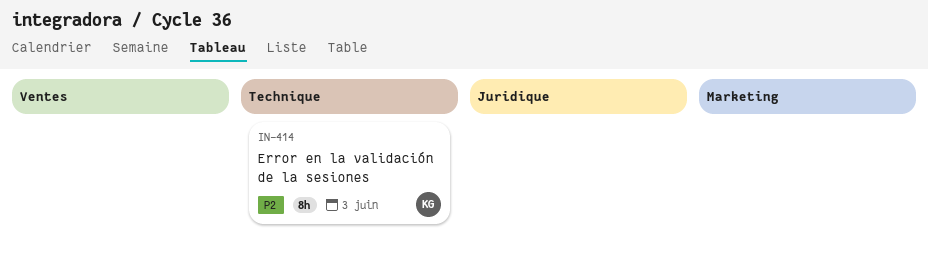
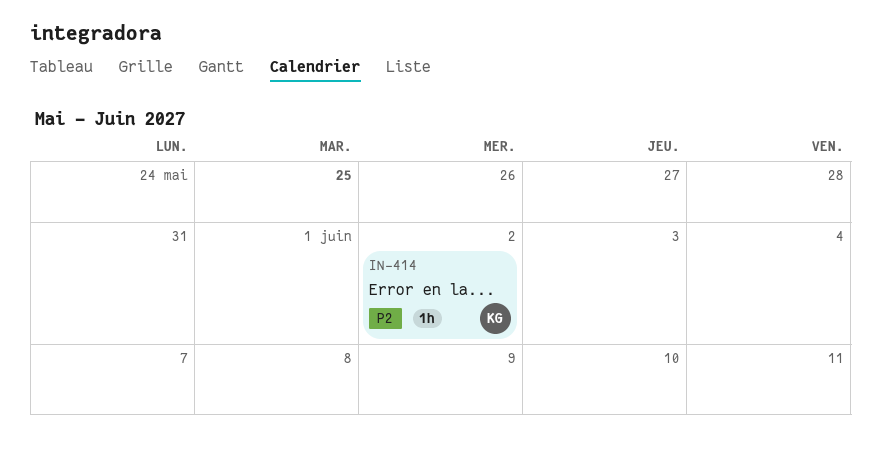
IN-414, estimate: 8h -> 1h
IN-414, due: Jun 3 -> Jun 2

